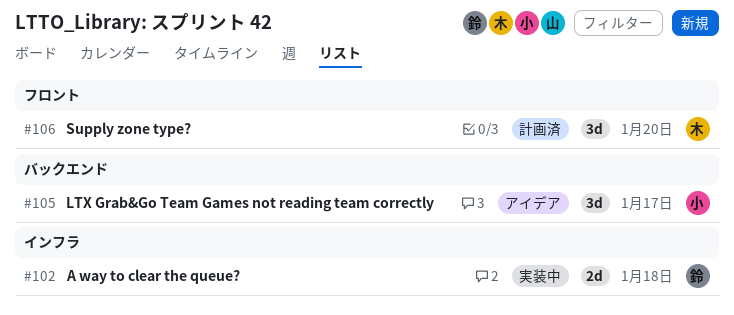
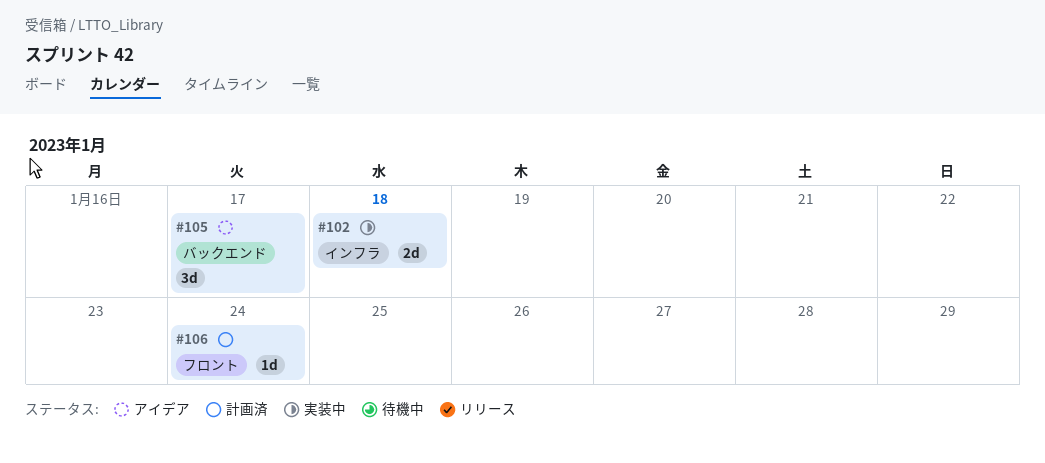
#106, estimate: 3d -> 1d
#106, due: Jan 20 -> Jan 24

